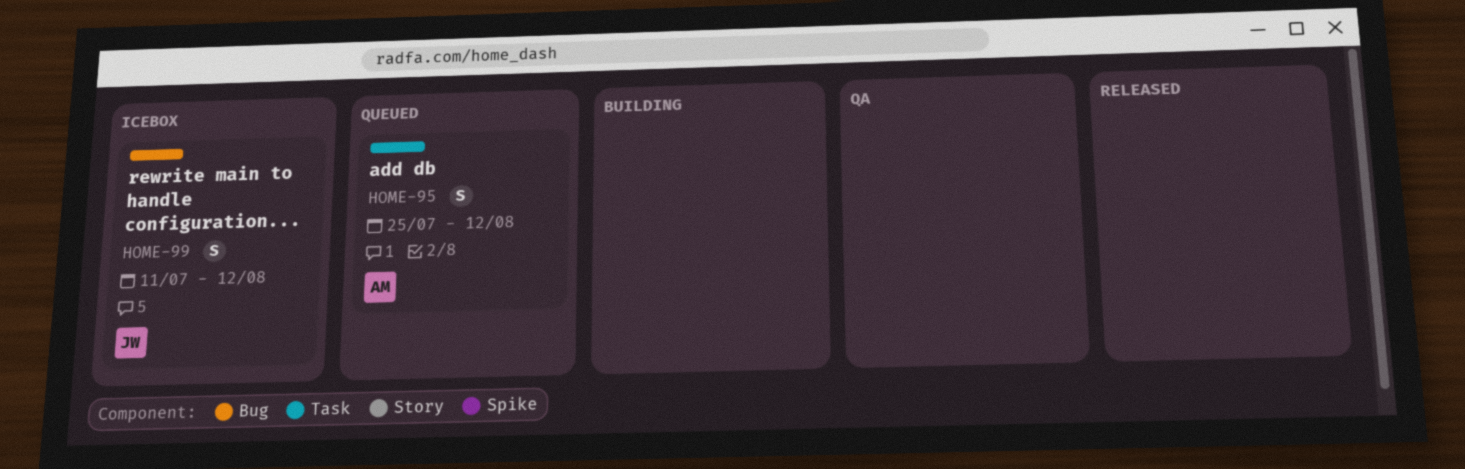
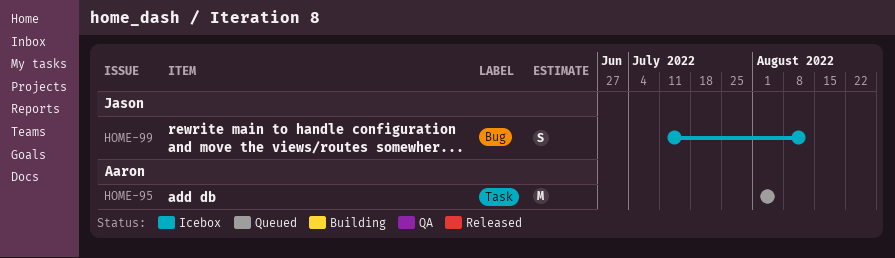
HOME-95, estimate: S -> M
HOME-95, start: Jul 25 -> Aug 1
HOME-95, due: Aug 12 -> Aug 5

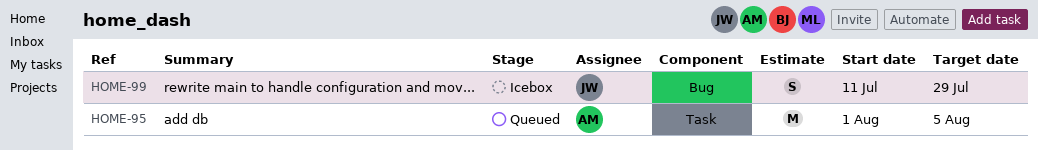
HOME-99, due: Aug 12 -> Jul 29

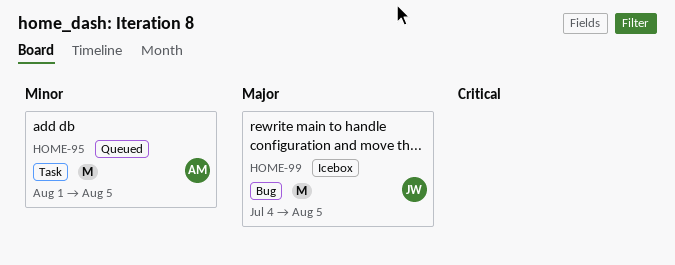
HOME-99, estimate: S -> M
HOME-99, start: Jul 11 -> Jul 4
HOME-99, due: Jul 29 -> Aug 5

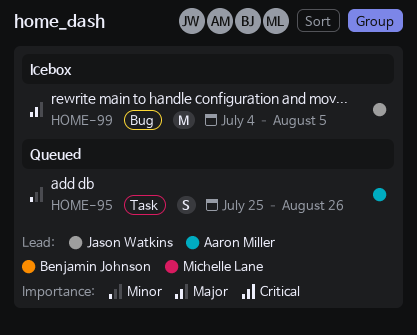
HOME-95, estimate: M -> S
HOME-95, start: Aug 1 -> Jul 25
HOME-95, due: Aug 5 -> Aug 26

